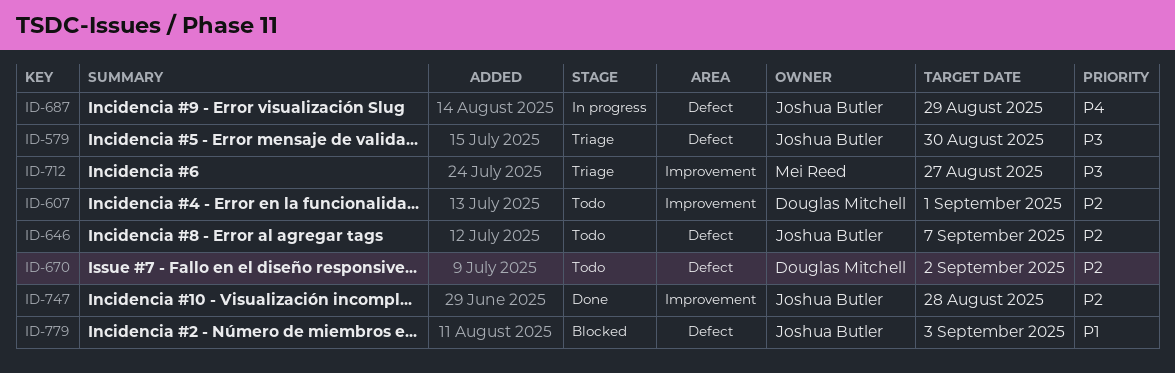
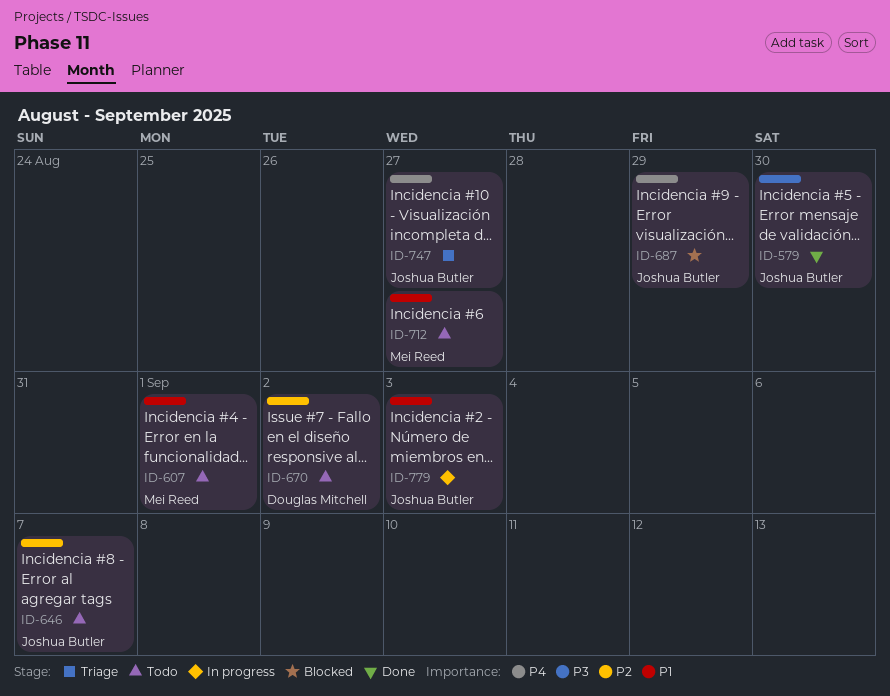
ID-579, status: Triage -> Done
ID-607, owner: Douglas Mitchell -> Mei Reed
ID-607, priority: P2 -> P1
ID-687, status: In progress -> Blocked
ID-712, status: Triage -> Todo
ID-712, priority: P3 -> P1
ID-747, status: Done -> Triage
ID-747, priority: P2 -> P4
ID-747, due: Aug 28 -> Aug 27
ID-779, status: Blocked -> In progress

